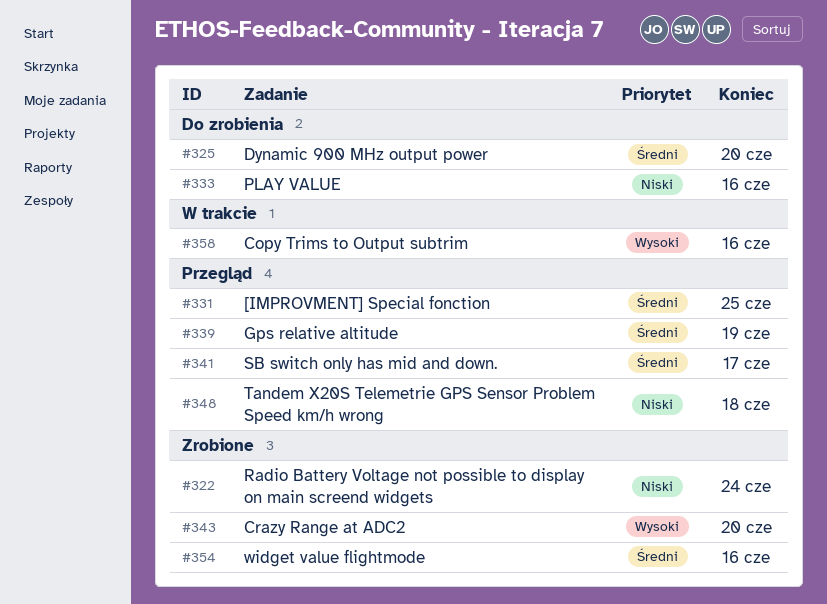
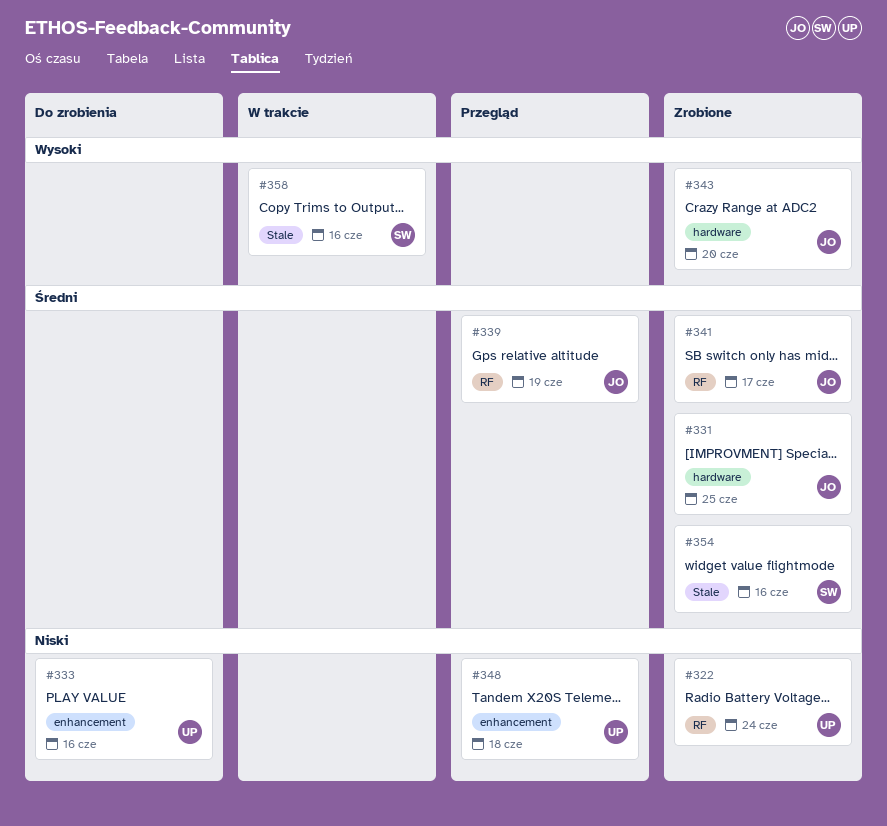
#325: present -> none
#331, status: Przegląd -> Zrobione
#341, status: Przegląd -> Zrobione

